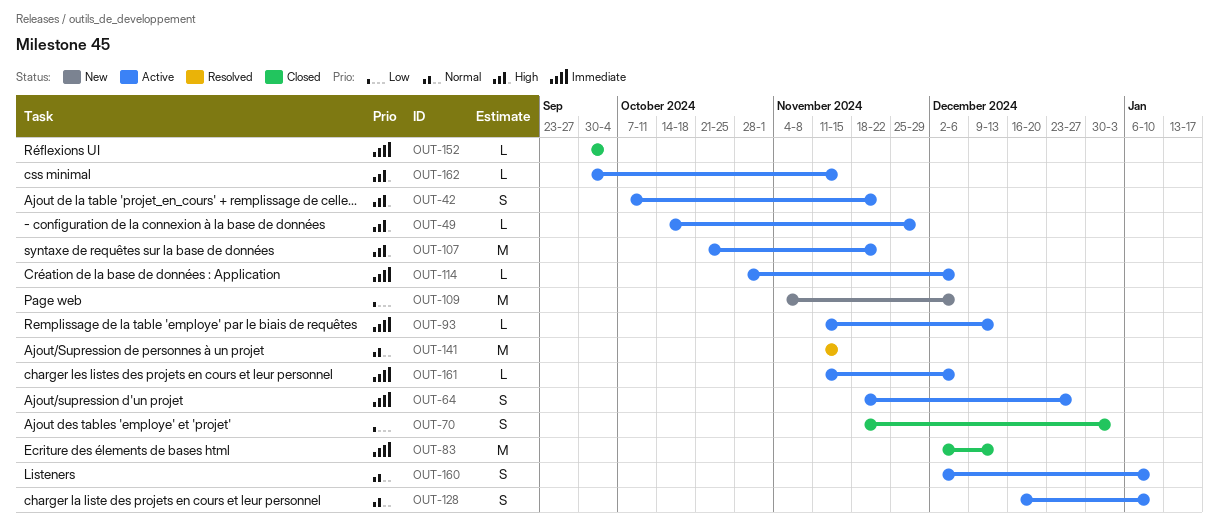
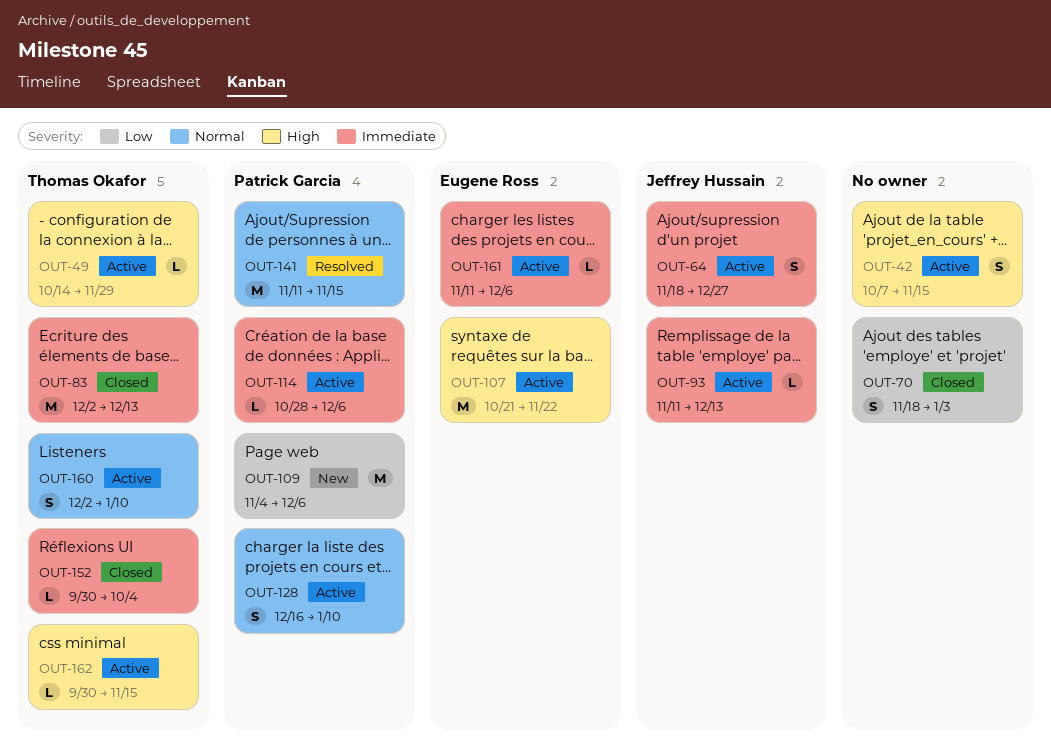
OUT-42, due: Nov 22 -> Nov 15

